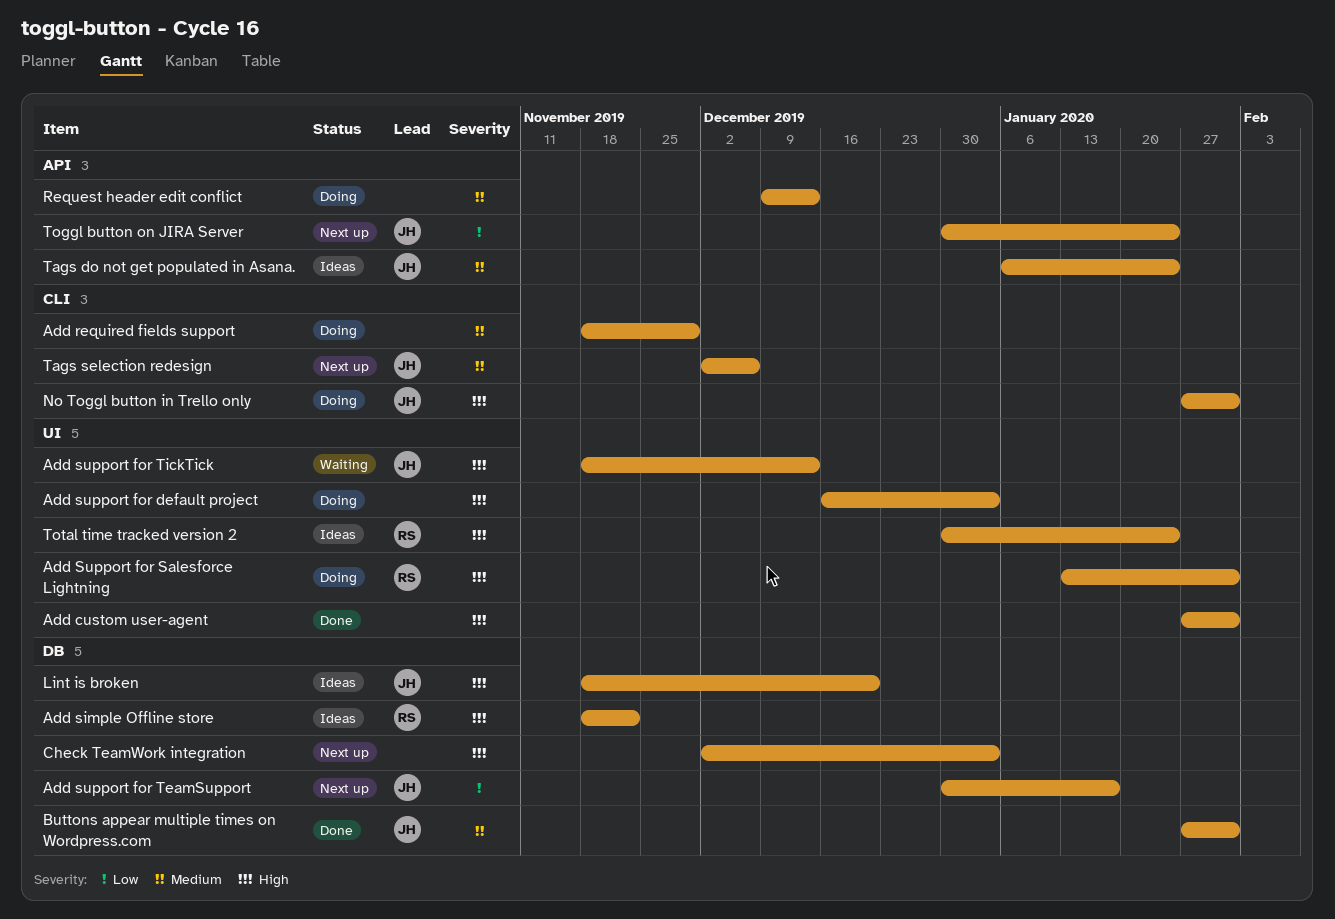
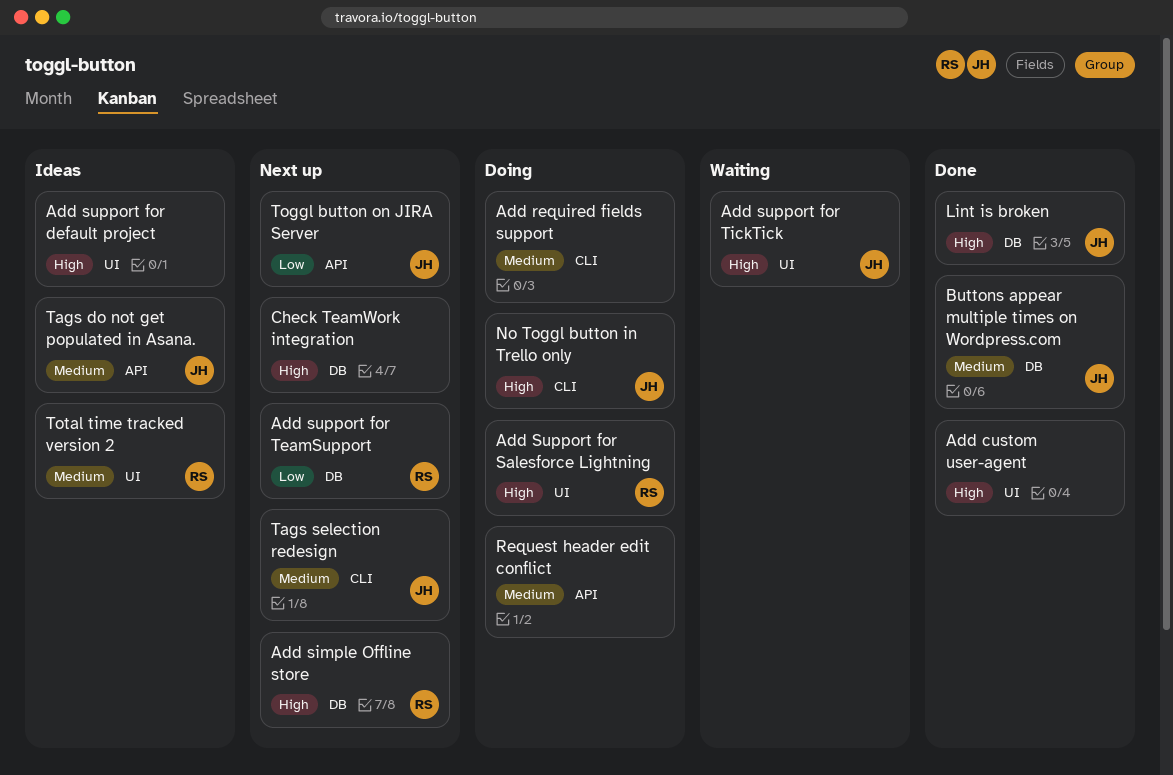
Add simple Offline store, status: Ideas -> Next up
Add support for default project, status: Doing -> Ideas
Add support for TeamSupport, owner: JH -> RS
Lint is broken, status: Ideas -> Done
Total time tracked version 2, priority: High -> Medium

